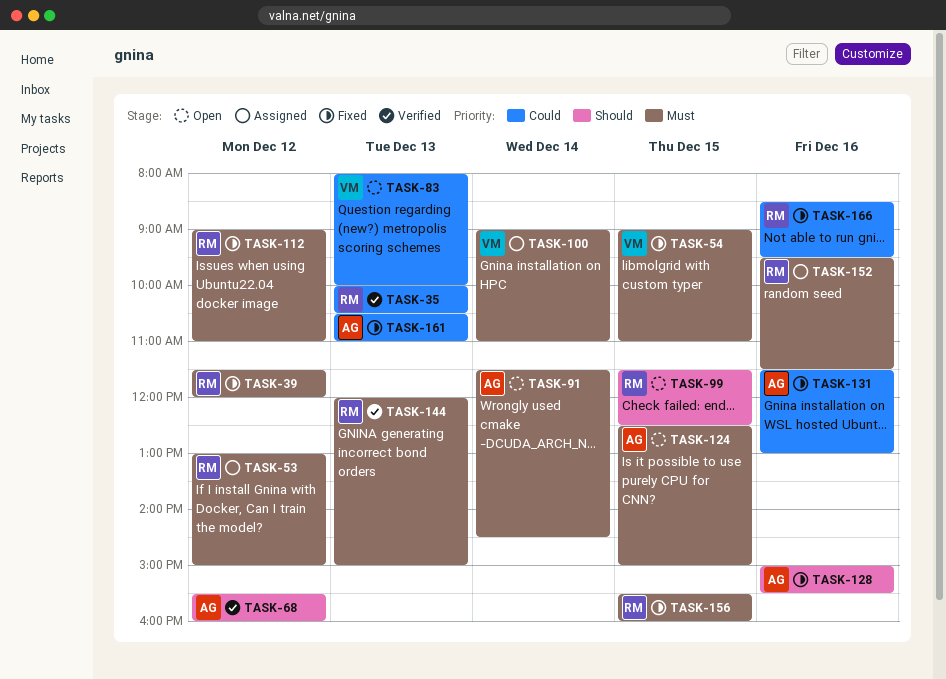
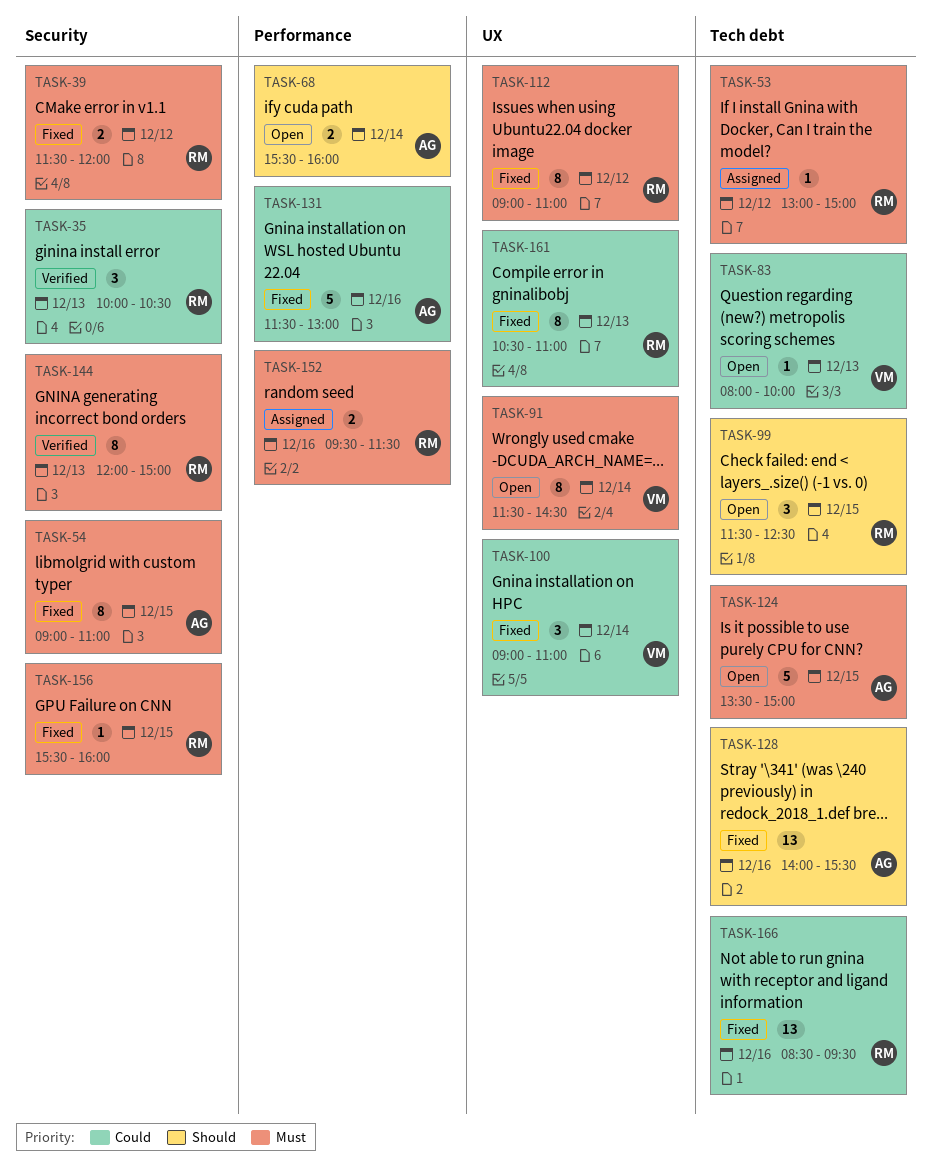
TASK-54, owner: VM -> AG
TASK-68, status: Verified -> Open
TASK-68, day: Dec 12 -> Dec 14
TASK-91, owner: AG -> VM
TASK-100, status: Assigned -> Fixed
TASK-100, priority: Must -> Could
TASK-124, begins: 12:30 -> 13:30
TASK-128, begins: 15:00 -> 14:00
TASK-161, owner: AG -> RM

